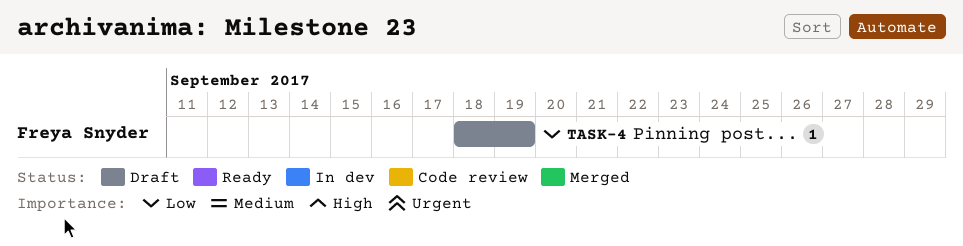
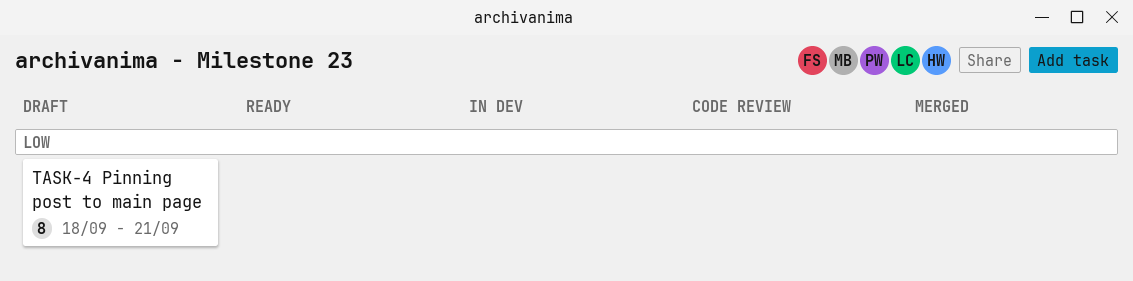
TASK-4, estimate: 1 -> 8
TASK-4, due: Sep 19 -> Sep 21

